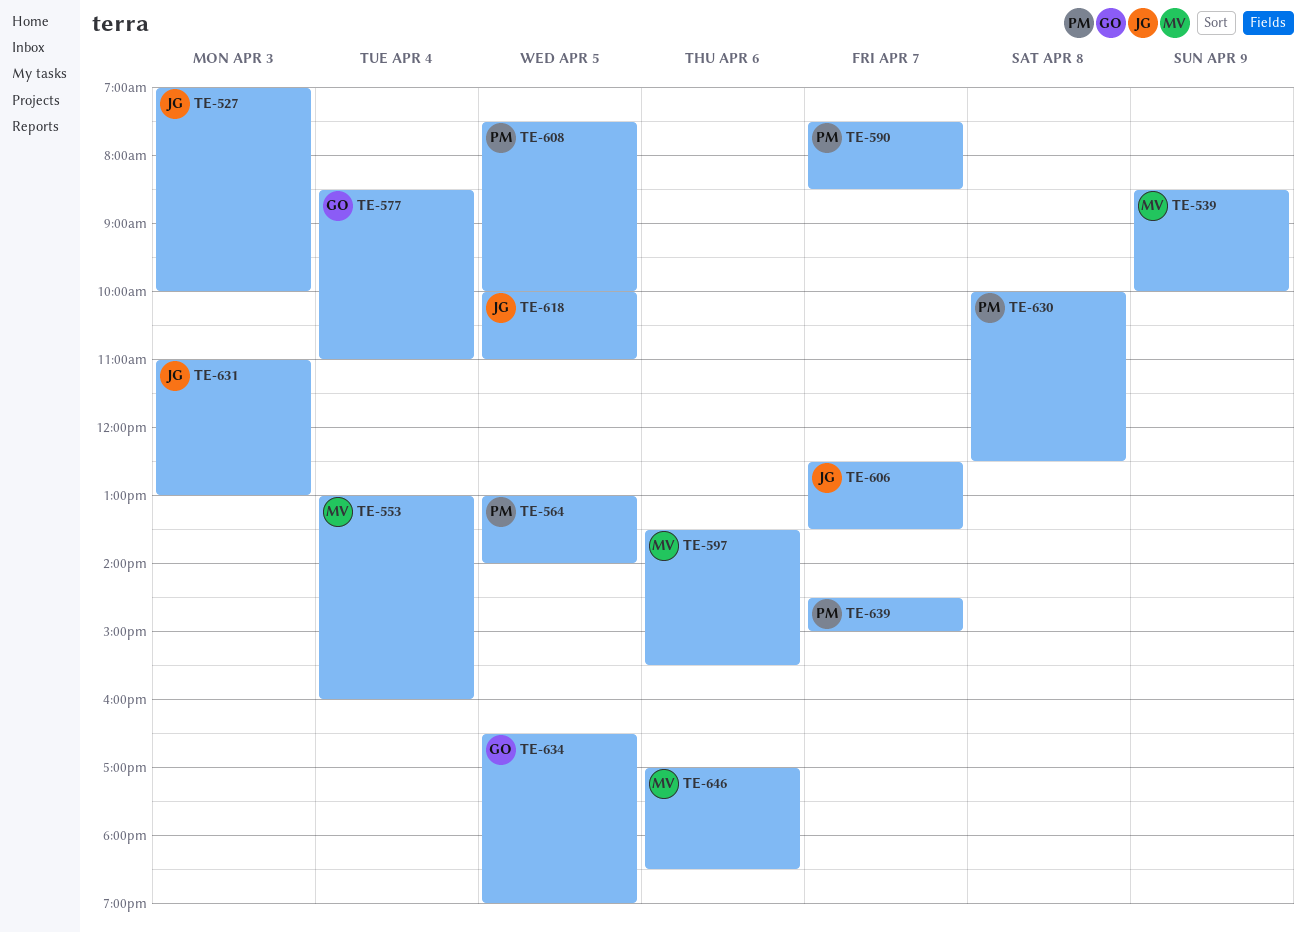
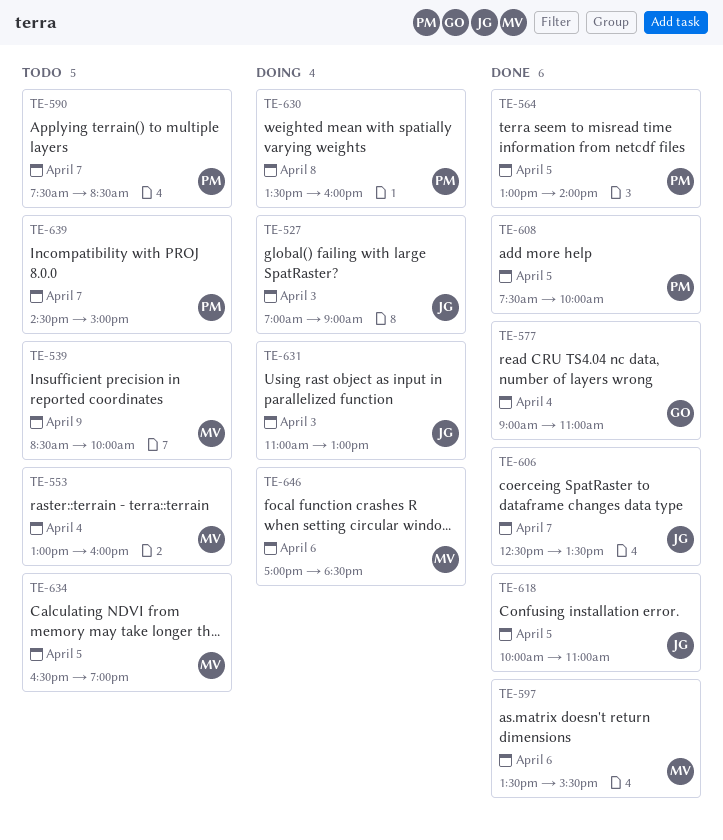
TE-527, ends: 10:00 -> 09:00
TE-577, begins: 08:30 -> 09:00
TE-630, begins: 10:00 -> 13:30
TE-630, ends: 12:30 -> 16:00
TE-634, owner: GO -> MV

